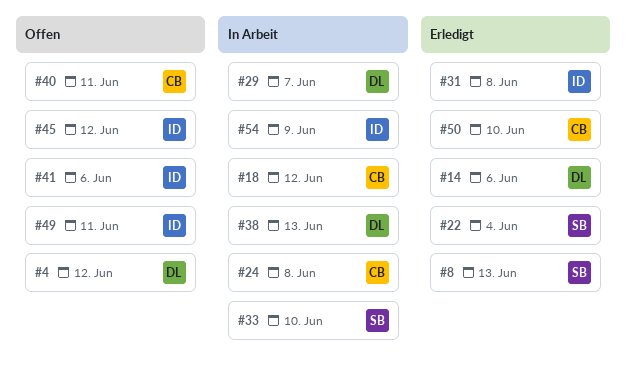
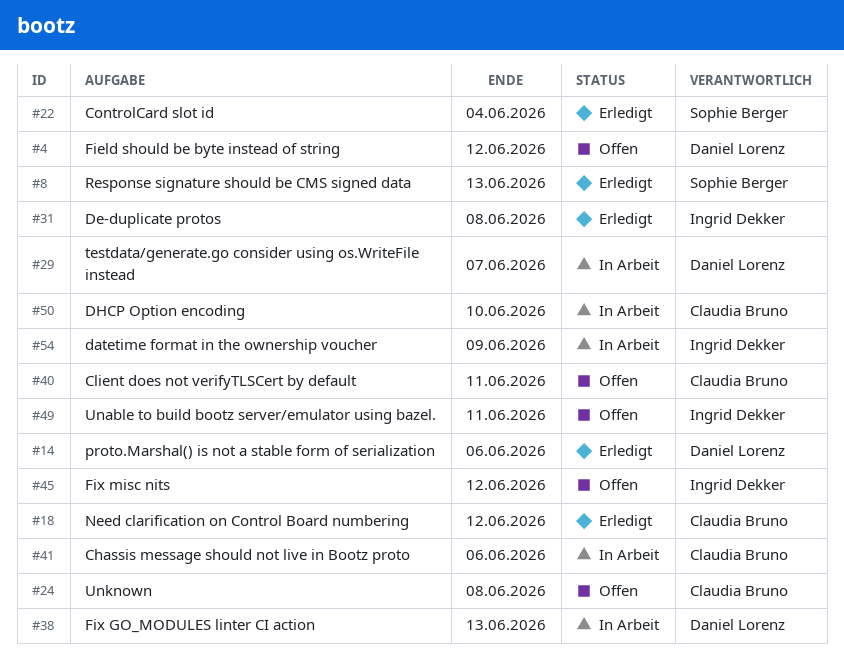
#18, status: In Arbeit -> Erledigt
#24, status: In Arbeit -> Offen
#33: present -> none
#41, status: Offen -> In Arbeit
#41, owner: Ingrid Dekker -> Claudia Bruno
#50, status: Erledigt -> In Arbeit

